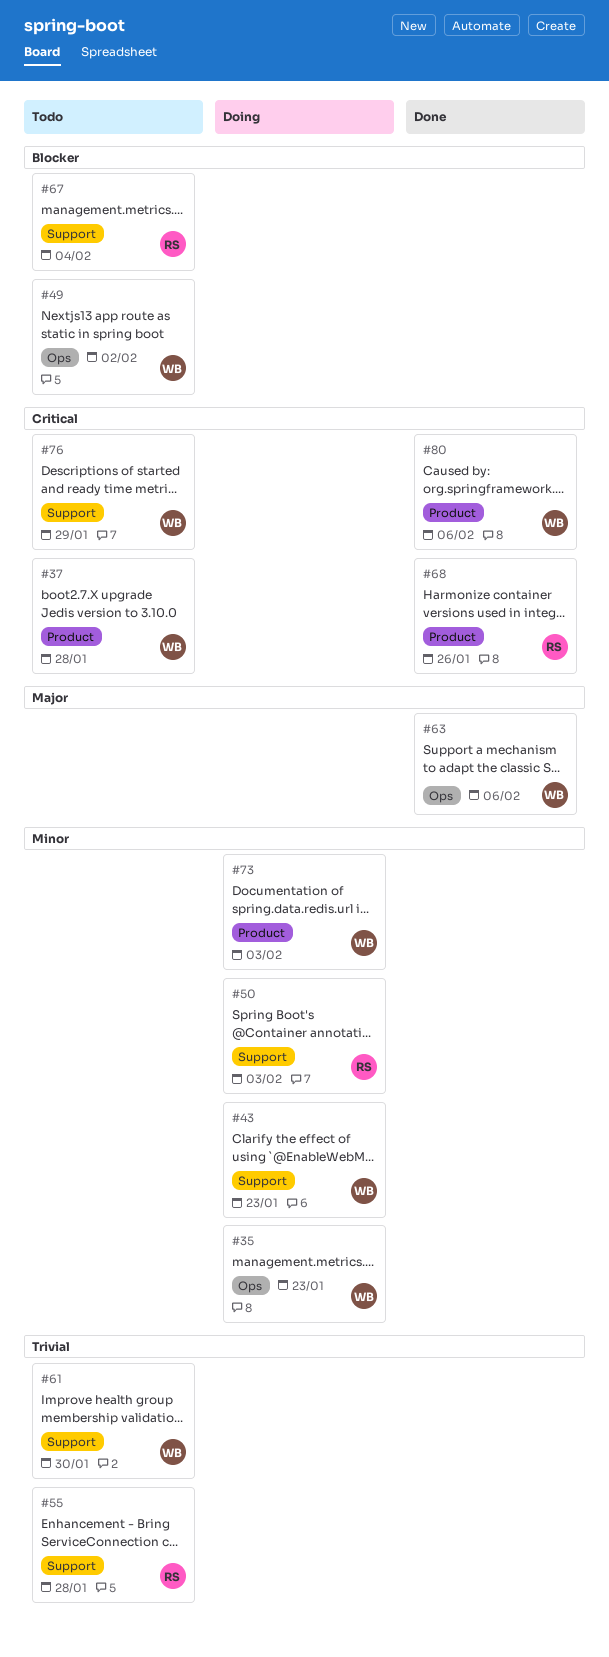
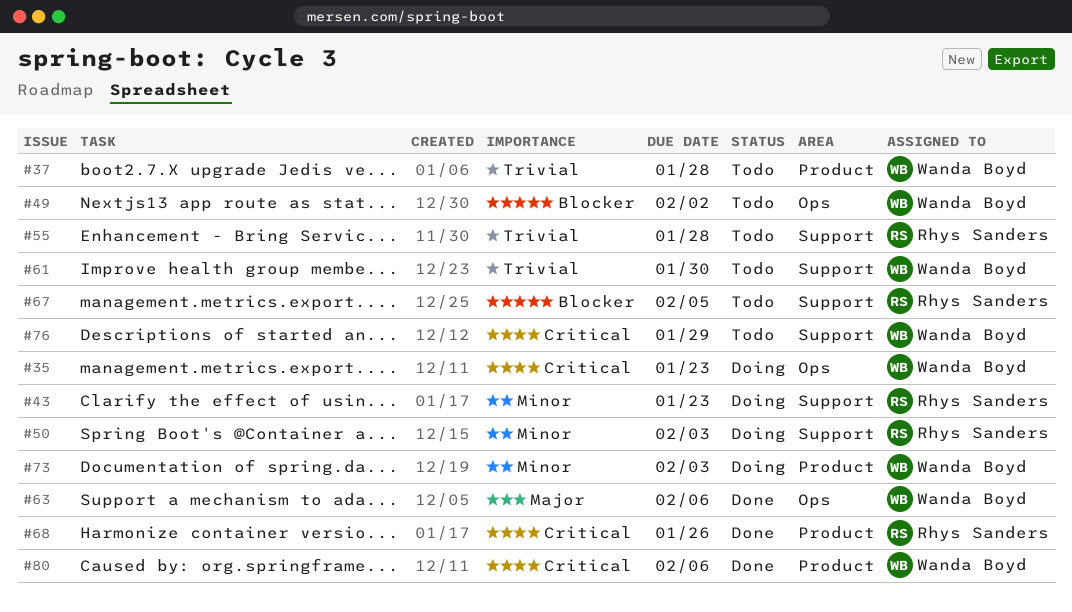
#35, priority: Minor -> Critical
#37, priority: Critical -> Trivial
#43, owner: Wanda Boyd -> Rhys Sanders
#67, due: Feb 4 -> Feb 5

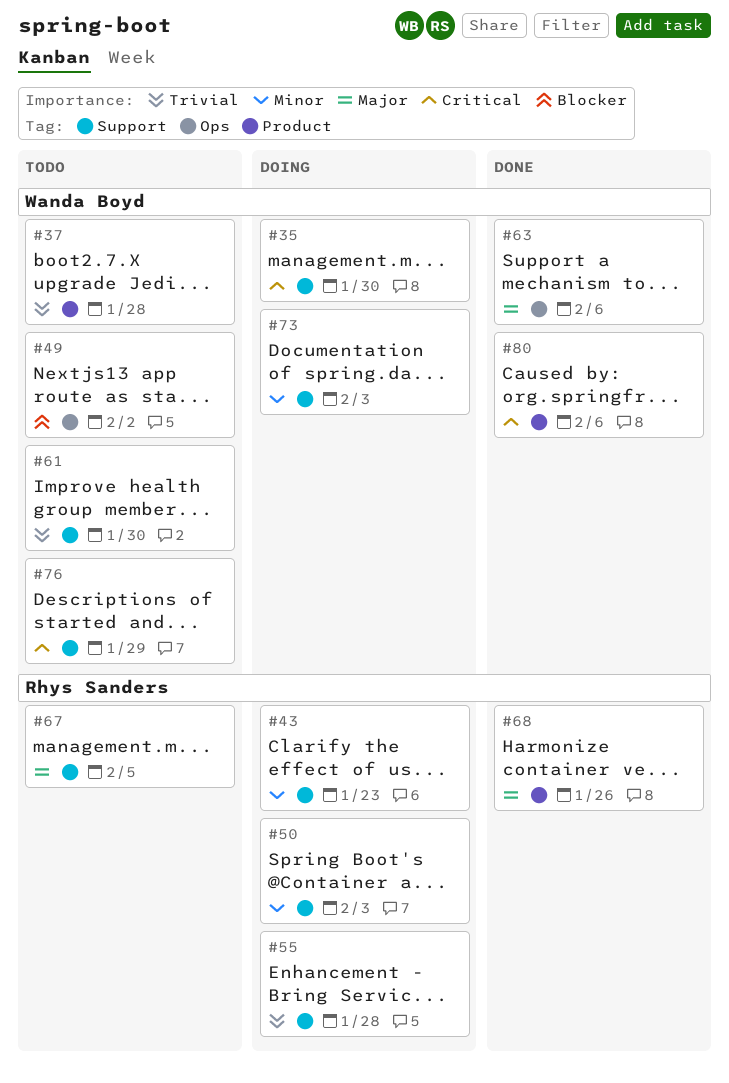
#35, label: Ops -> Support
#35, due: Jan 23 -> Jan 30
#55, status: Todo -> Doing
#67, priority: Blocker -> Major
#68, priority: Critical -> Major
#73, label: Product -> Support

